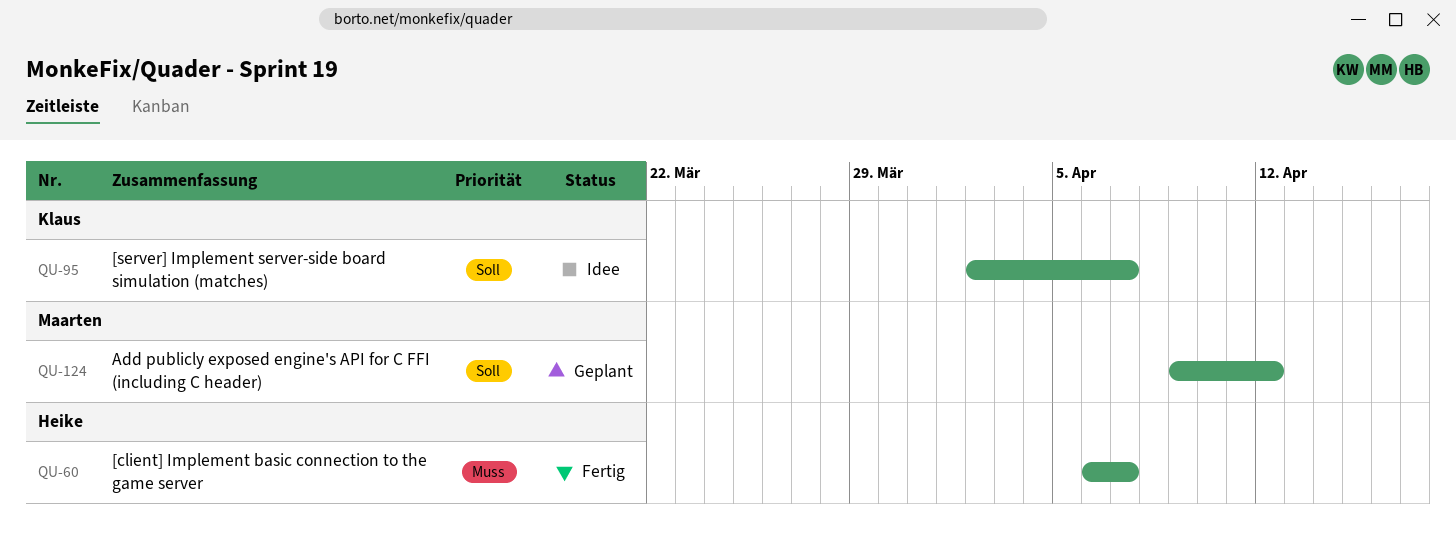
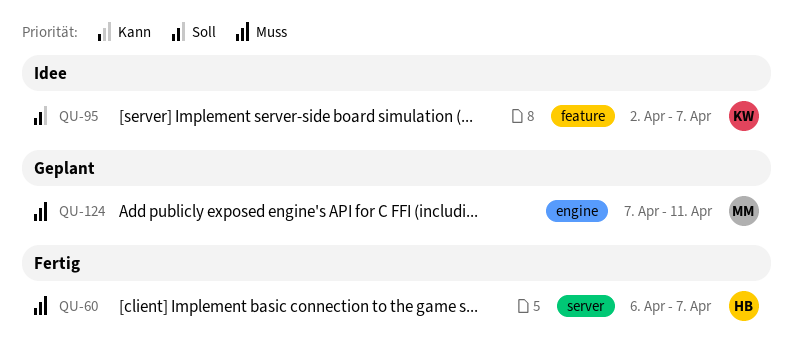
QU-124, priority: Soll -> Muss
QU-124, start: Apr 9 -> Apr 7
QU-124, due: Apr 12 -> Apr 11

